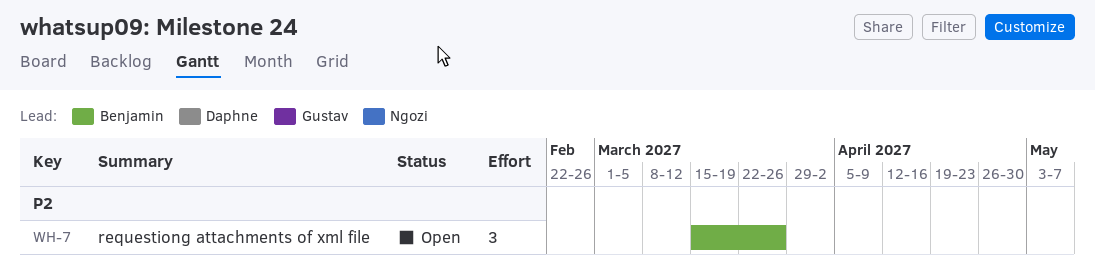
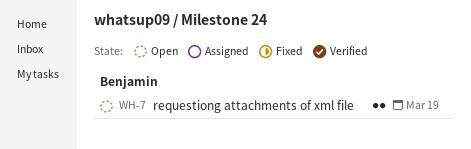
WH-7, estimate: 3 -> 2
WH-7, due: Mar 26 -> Mar 19

